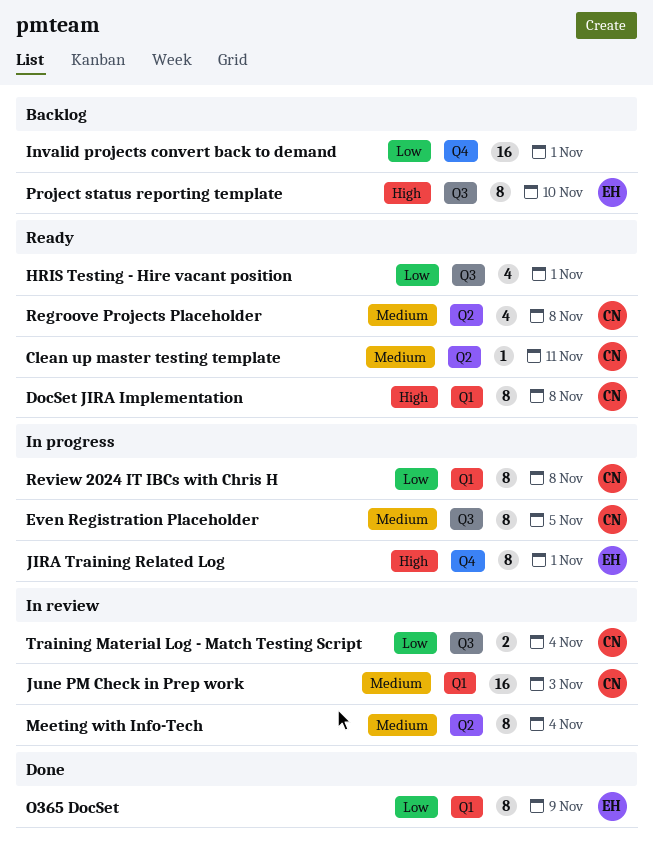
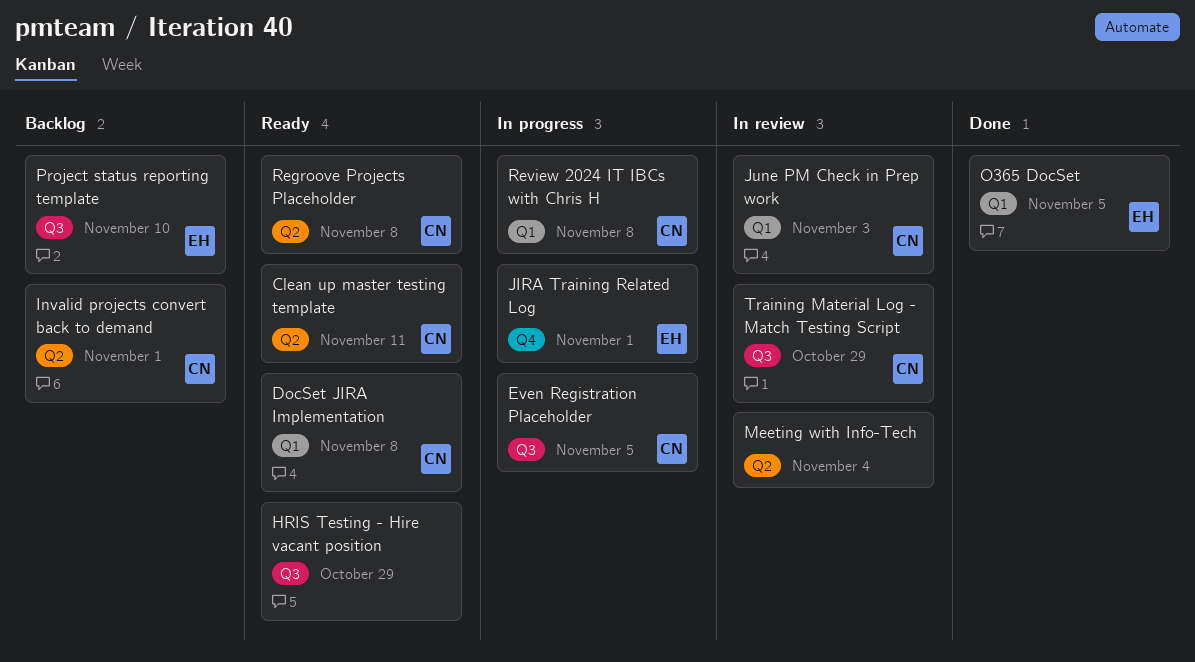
HRIS Testing - Hire vacant position, due: Nov 1 -> Oct 29
Invalid projects convert back to demand, owner: none -> CN
Invalid projects convert back to demand, label: Q4 -> Q2
O365 DocSet, due: Nov 9 -> Nov 5
Training Material Log - Match Testing Script, due: Nov 4 -> Oct 29

